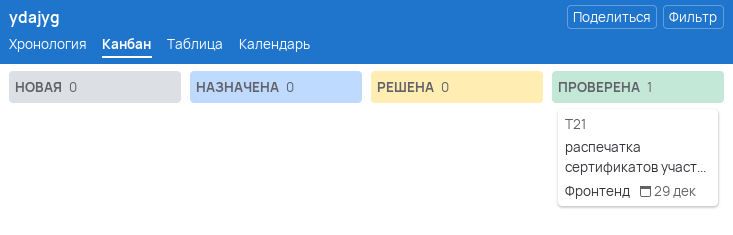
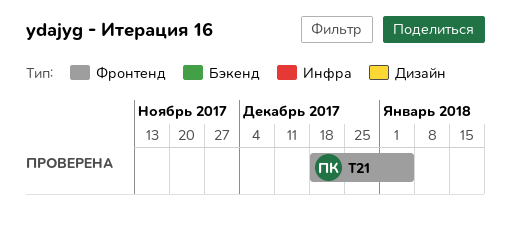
T21, due: Dec 29 -> Jan 5

